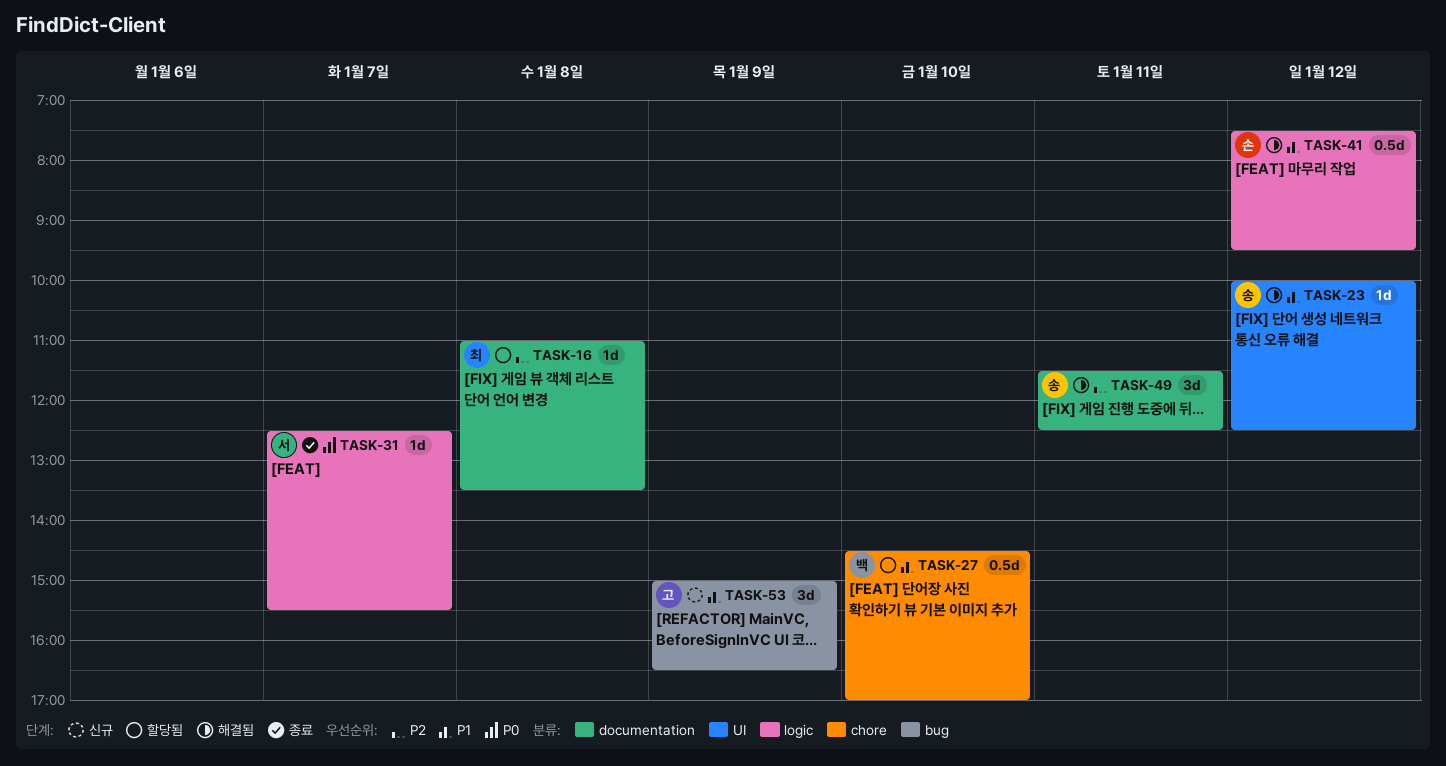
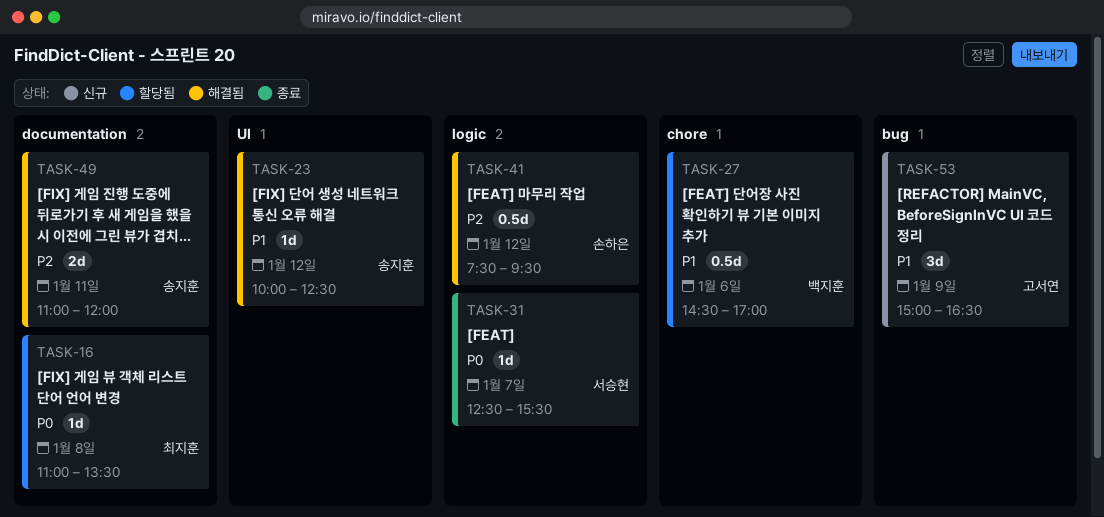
TASK-16, priority: P2 -> P0
TASK-27, day: Jan 10 -> Jan 6
TASK-41, priority: P1 -> P2
TASK-49, estimate: 3d -> 2d
TASK-49, begins: 11:30 -> 11:00
TASK-49, ends: 12:30 -> 12:00

